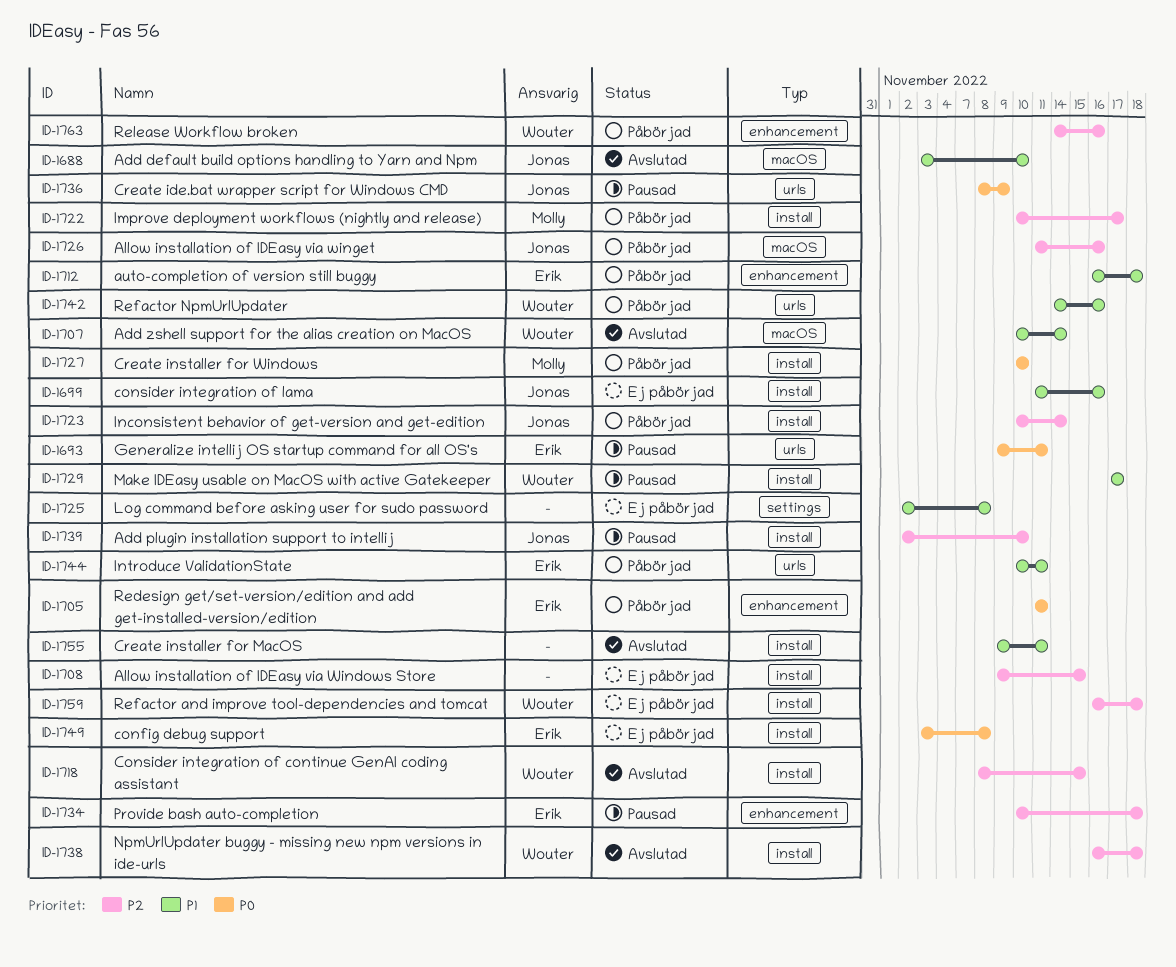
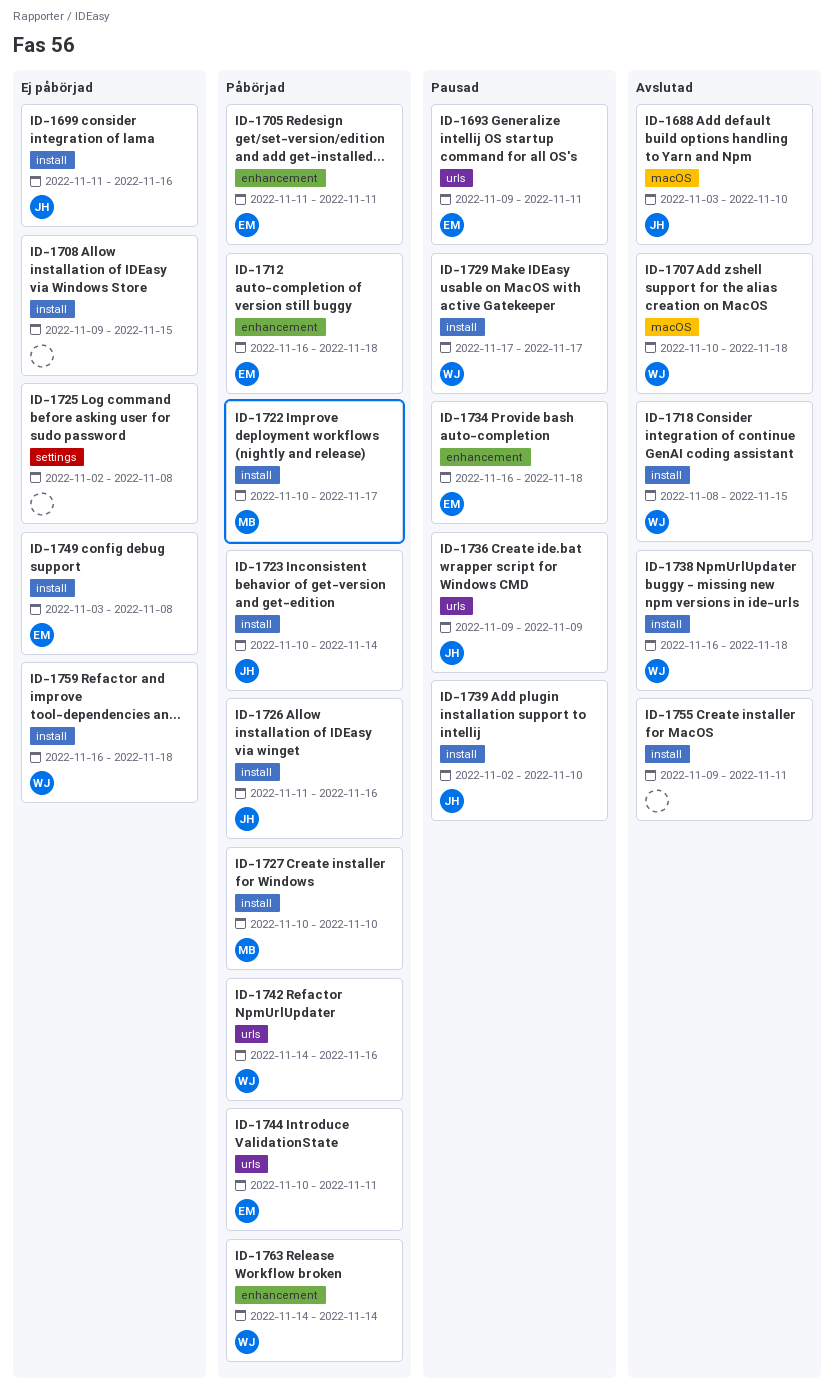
ID-1707, due: Nov 14 -> Nov 18
ID-1726, label: macOS -> install
ID-1734, start: Nov 10 -> Nov 16
ID-1736, start: Nov 8 -> Nov 9
ID-1763, due: Nov 16 -> Nov 14

